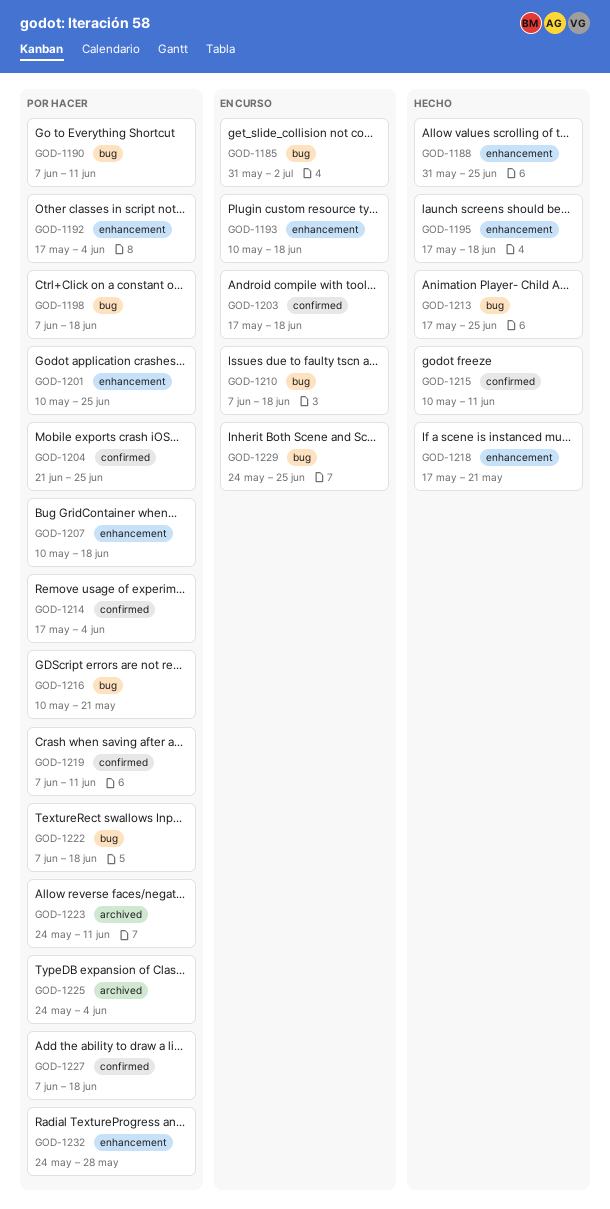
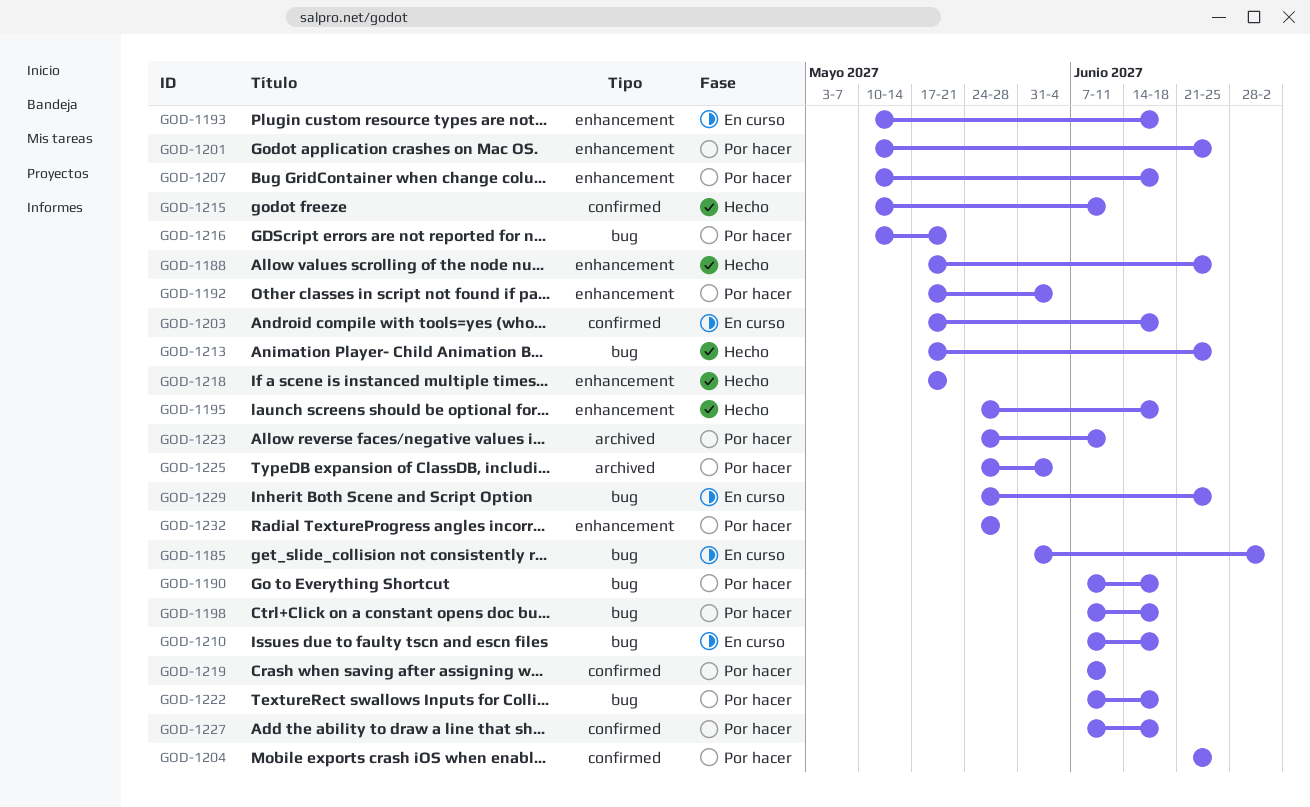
GOD-1188, start: May 31 -> May 17
GOD-1190, due: Jun 11 -> Jun 18
GOD-1195, start: May 17 -> May 24
GOD-1214: present -> none

